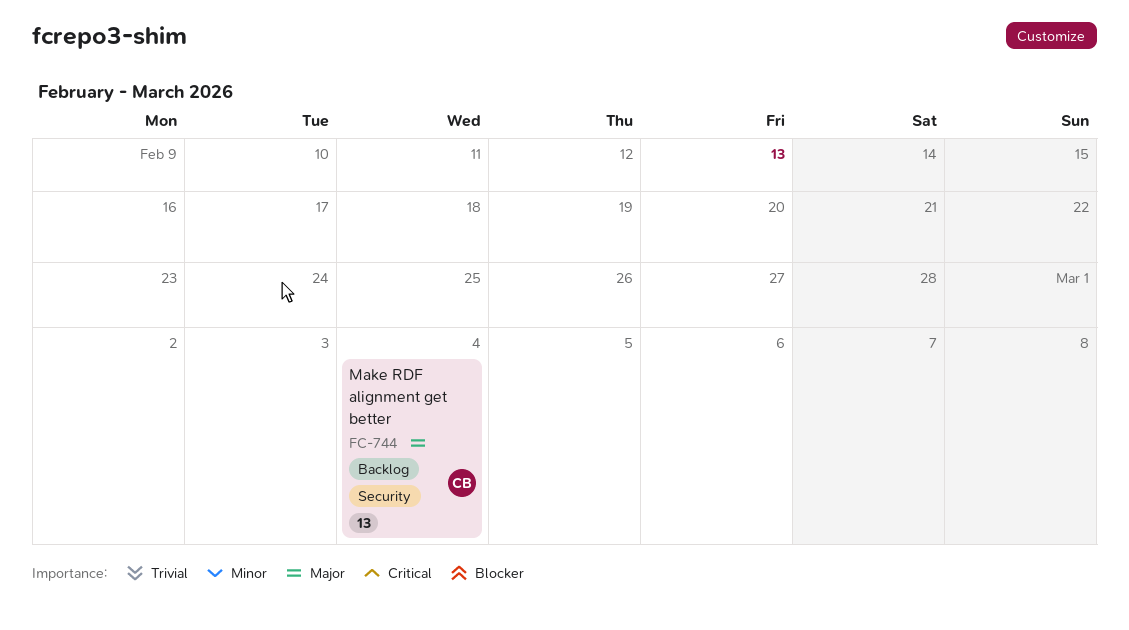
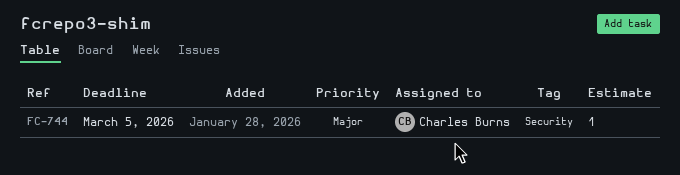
FC-744, estimate: 13 -> 1
FC-744, due: Mar 4 -> Mar 5

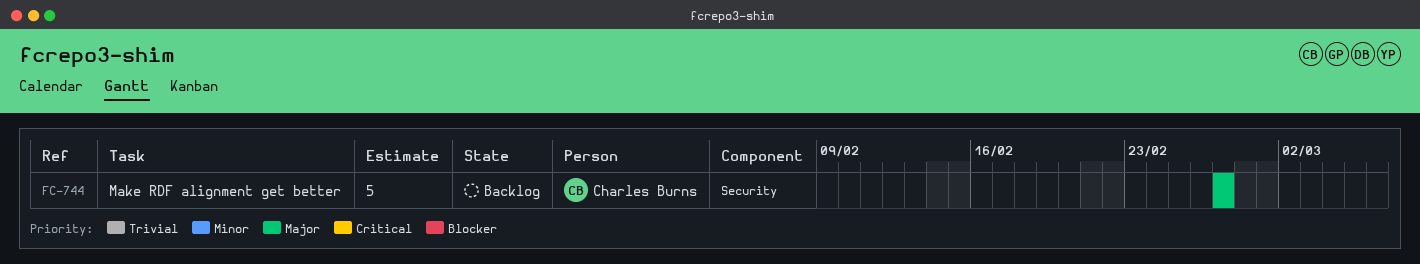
FC-744, estimate: 1 -> 5
FC-744, due: Mar 5 -> Feb 27

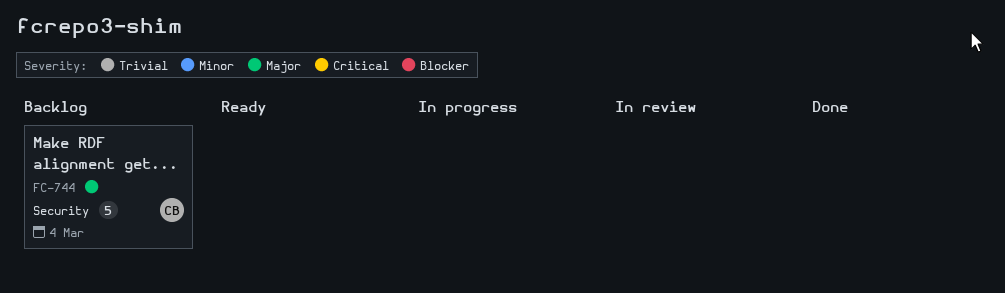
FC-744, due: Feb 27 -> Mar 4

